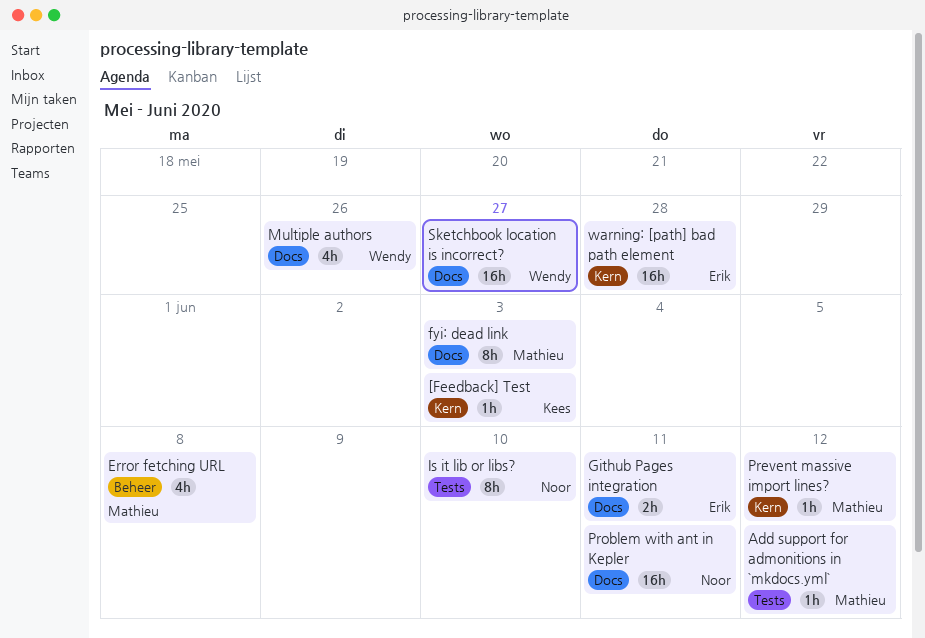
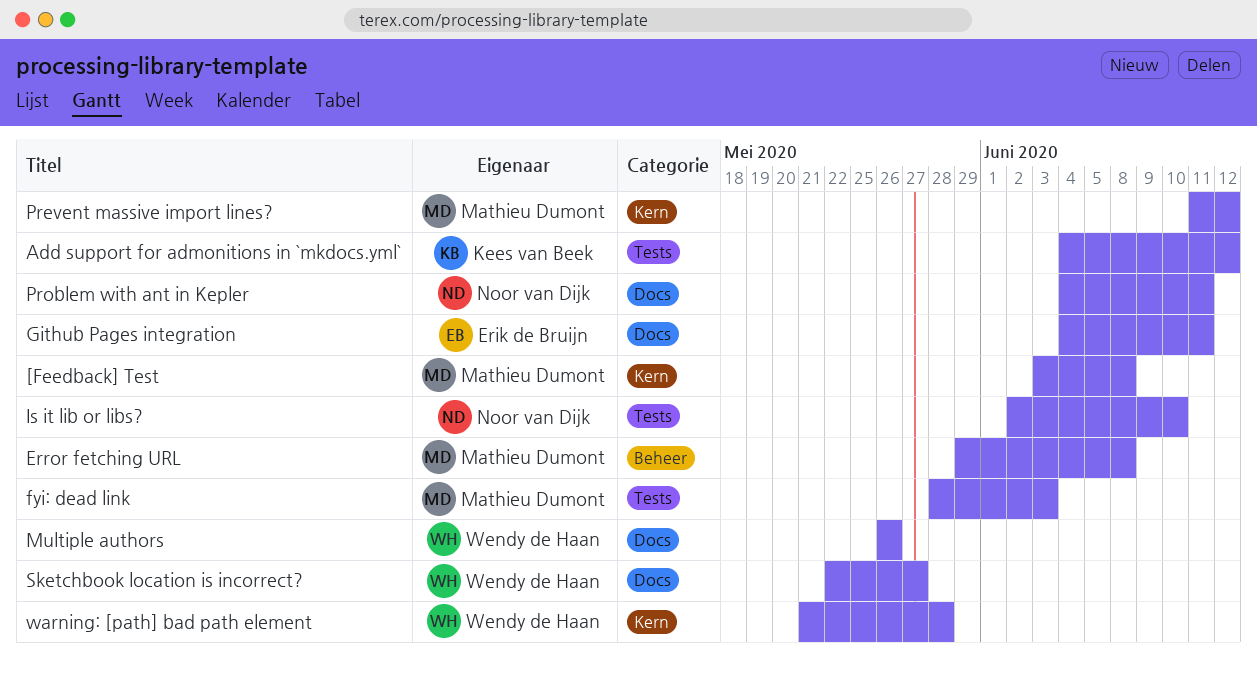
[Feedback] Test, owner: Kees van Beek -> Mathieu Dumont
[Feedback] Test, due: Jun 3 -> Jun 8
Add support for admonitions in `mkdocs.yml`, owner: Mathieu Dumont -> Kees van Beek
fyi: dead link, label: Docs -> Tests
warning: [path] bad path element, owner: Erik de Bruijn -> Wendy de Haan

